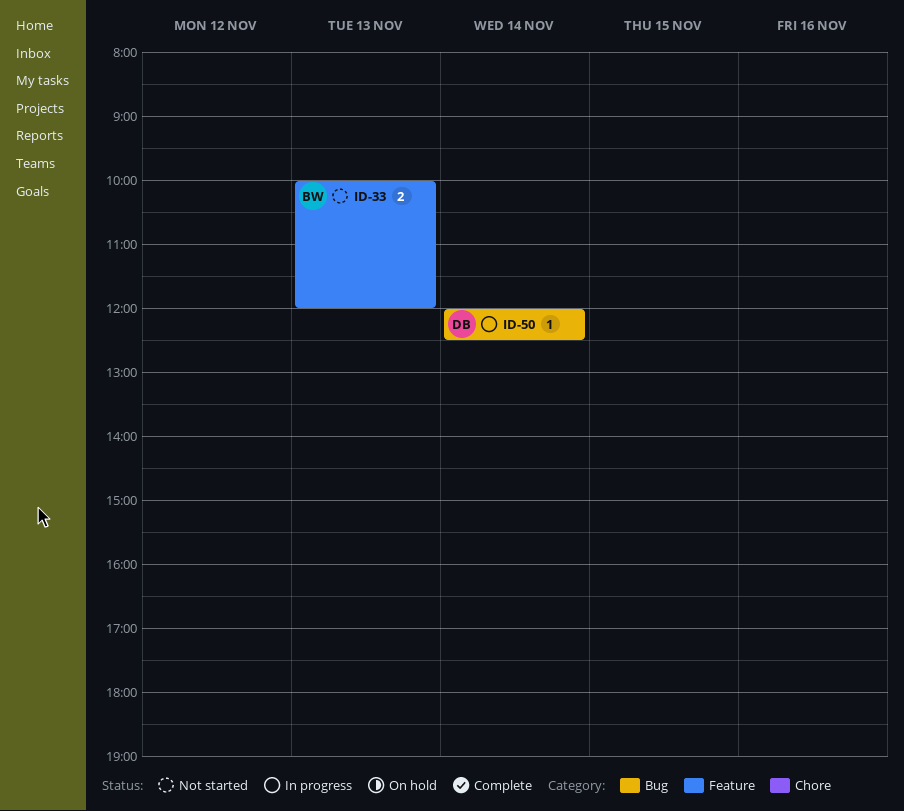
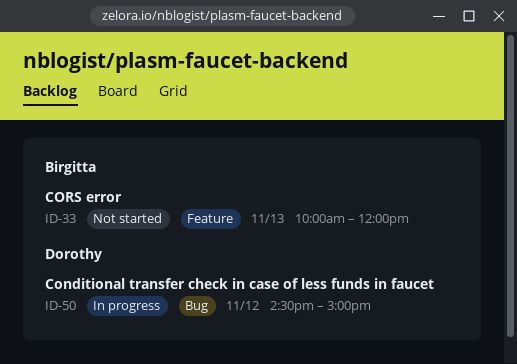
ID-50, day: Nov 14 -> Nov 12
ID-50, begins: 12:00 -> 14:30
ID-50, ends: 12:30 -> 15:00

